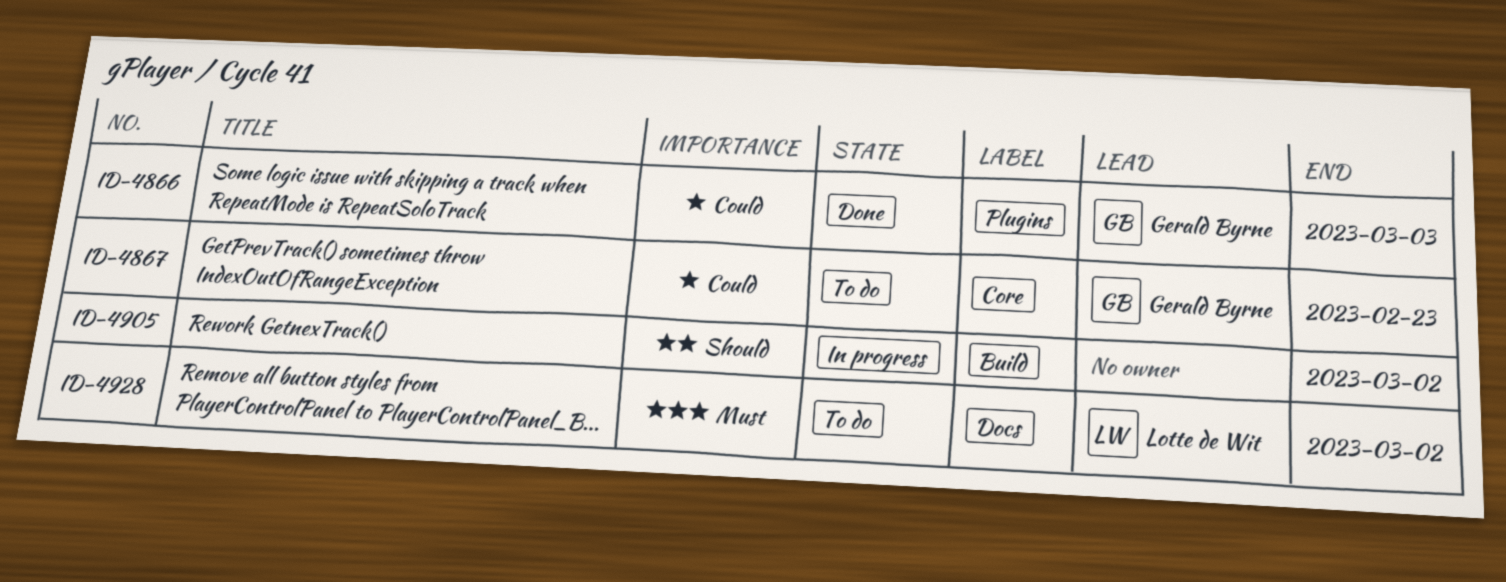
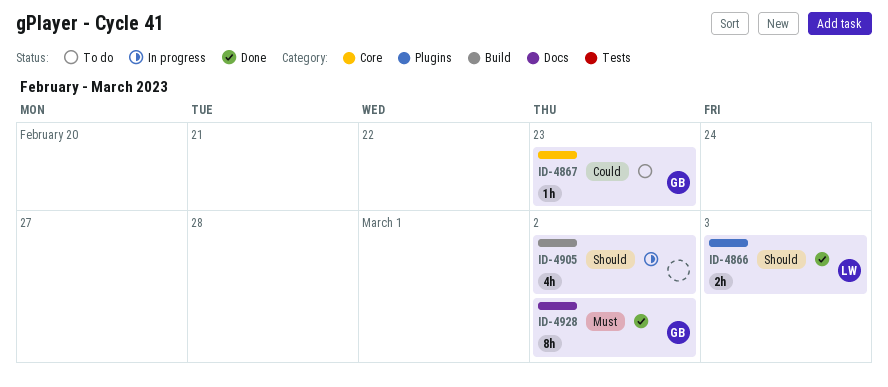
ID-4866, owner: Gerald Byrne -> Lotte de Wit
ID-4866, priority: Could -> Should
ID-4928, status: To do -> Done
ID-4928, owner: Lotte de Wit -> Gerald Byrne

